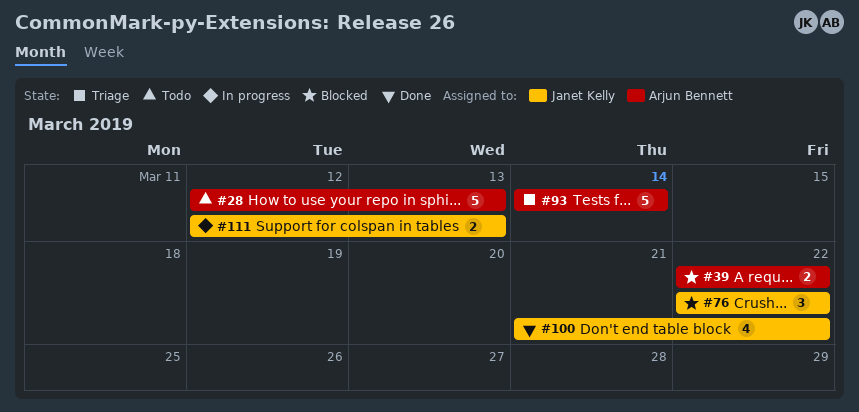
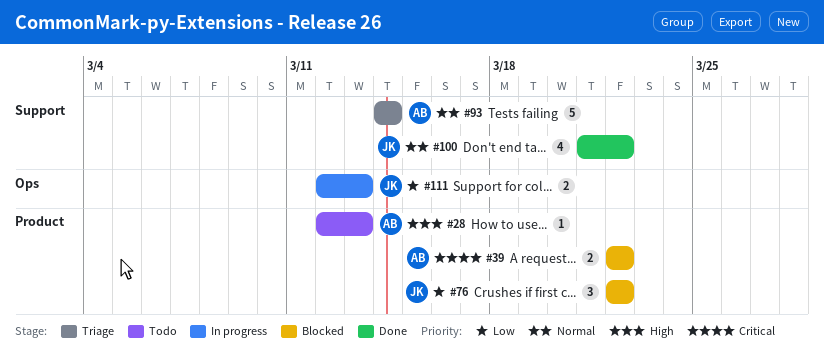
#28, estimate: 5 -> 1

